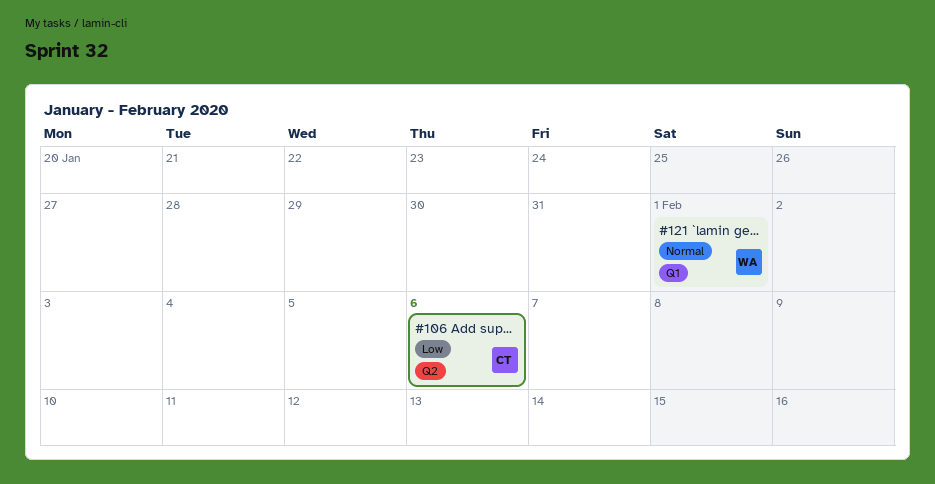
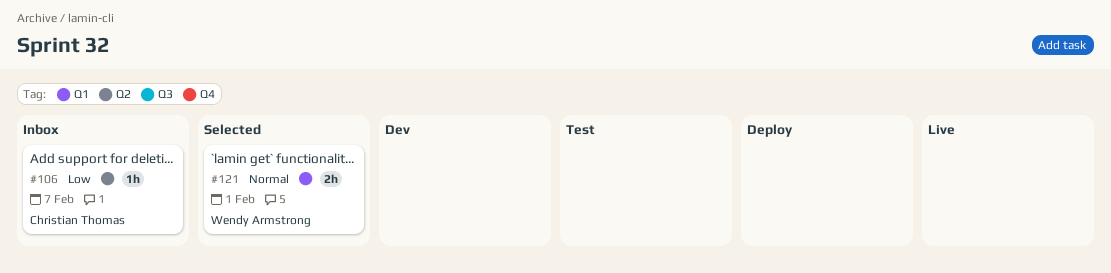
#106, due: Feb 6 -> Feb 7

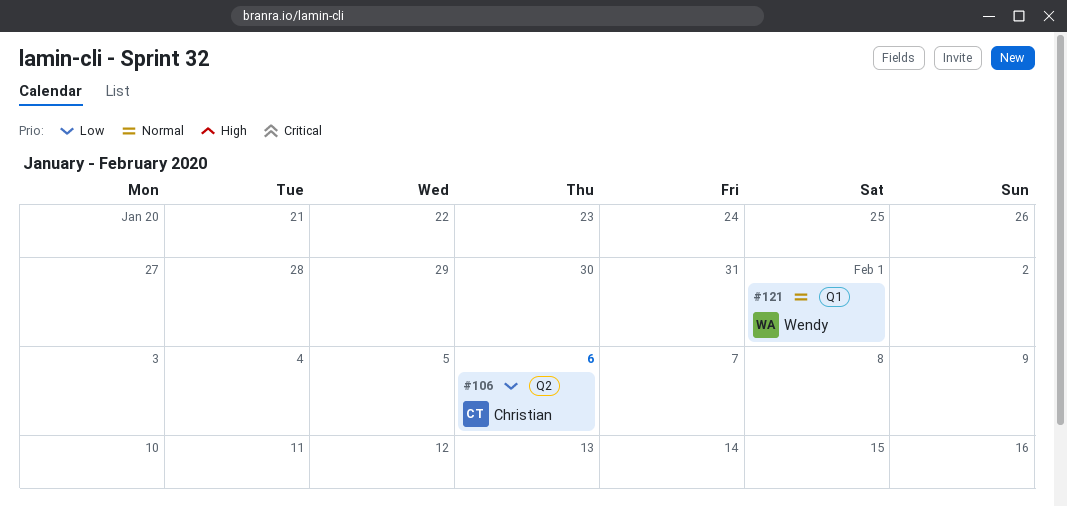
#106, due: Feb 7 -> Feb 6

